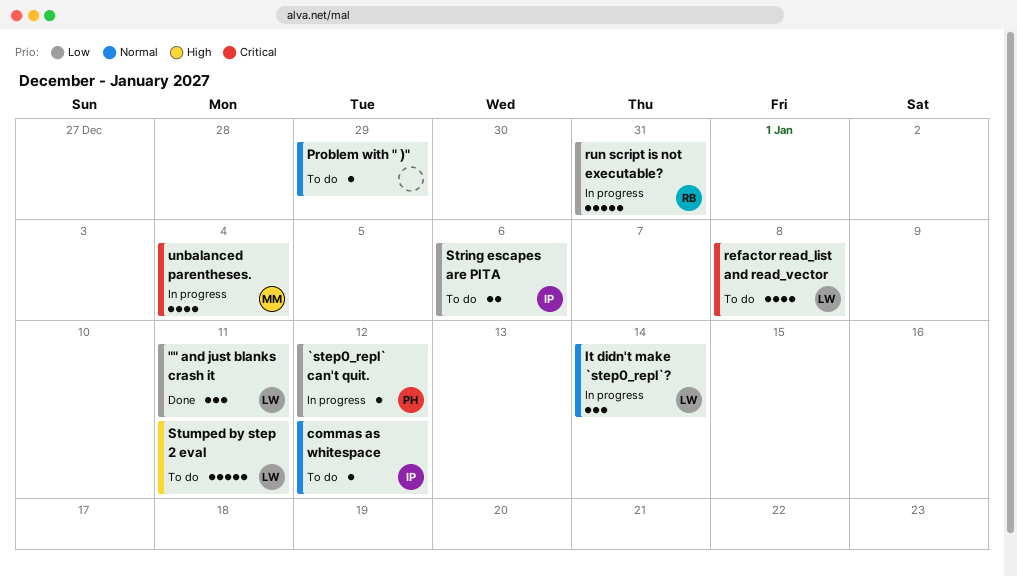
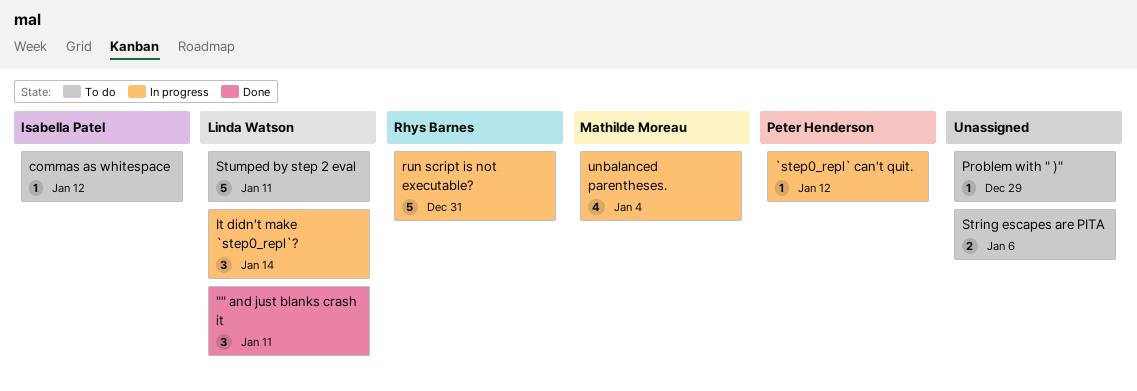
refactor read_list and read_vector: present -> none
String escapes are PITA, owner: Isabella Patel -> none

